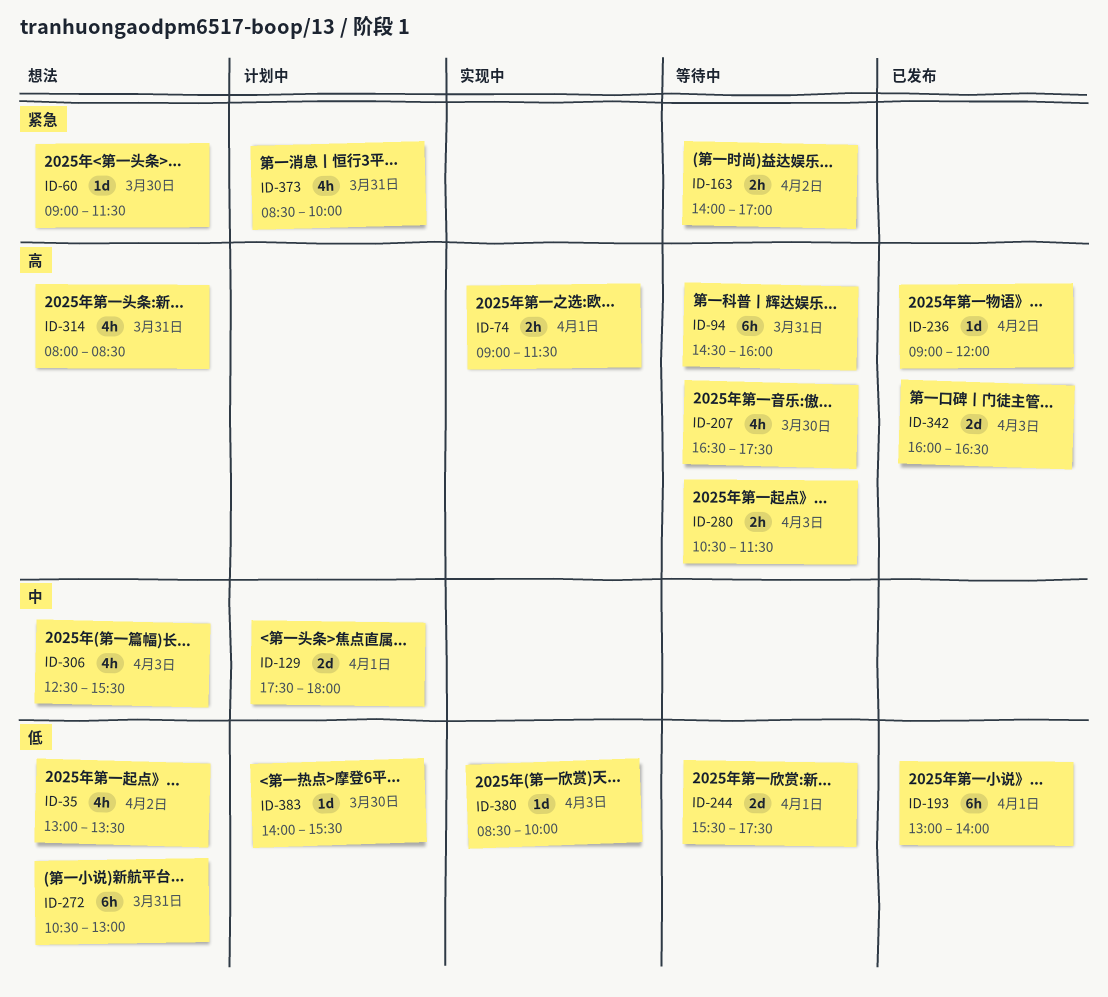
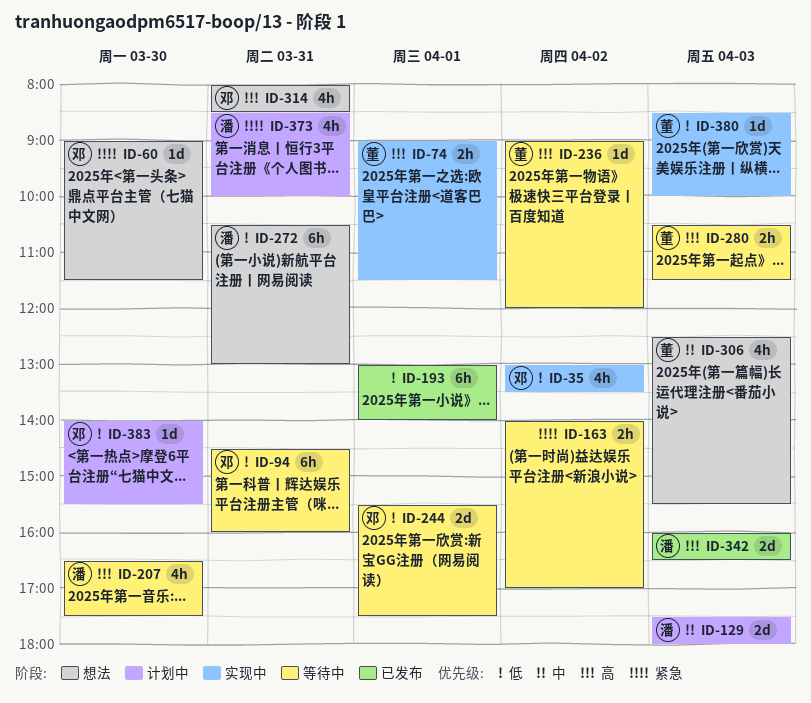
ID-35, status: 想法 -> 实现中
ID-94, priority: 高 -> 低
ID-129, day: Apr 1 -> Apr 3
ID-236, status: 已发布 -> 等待中

